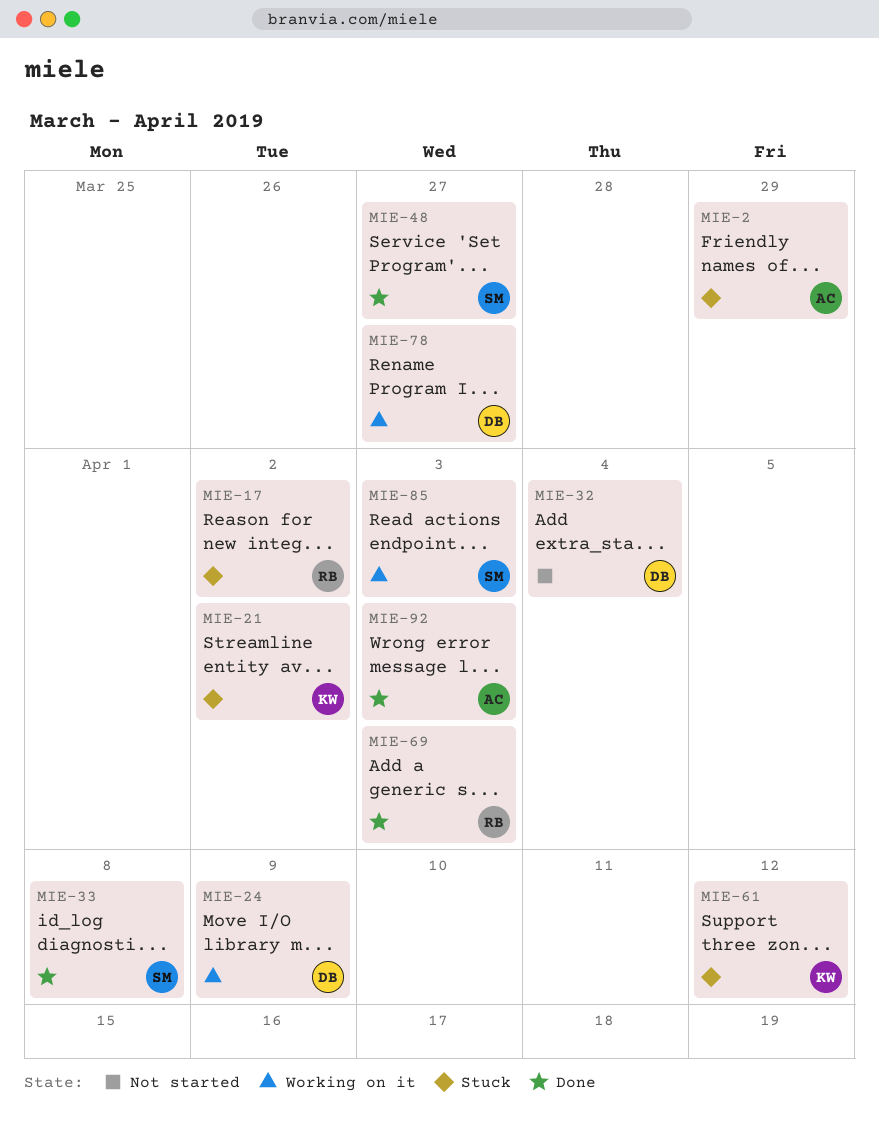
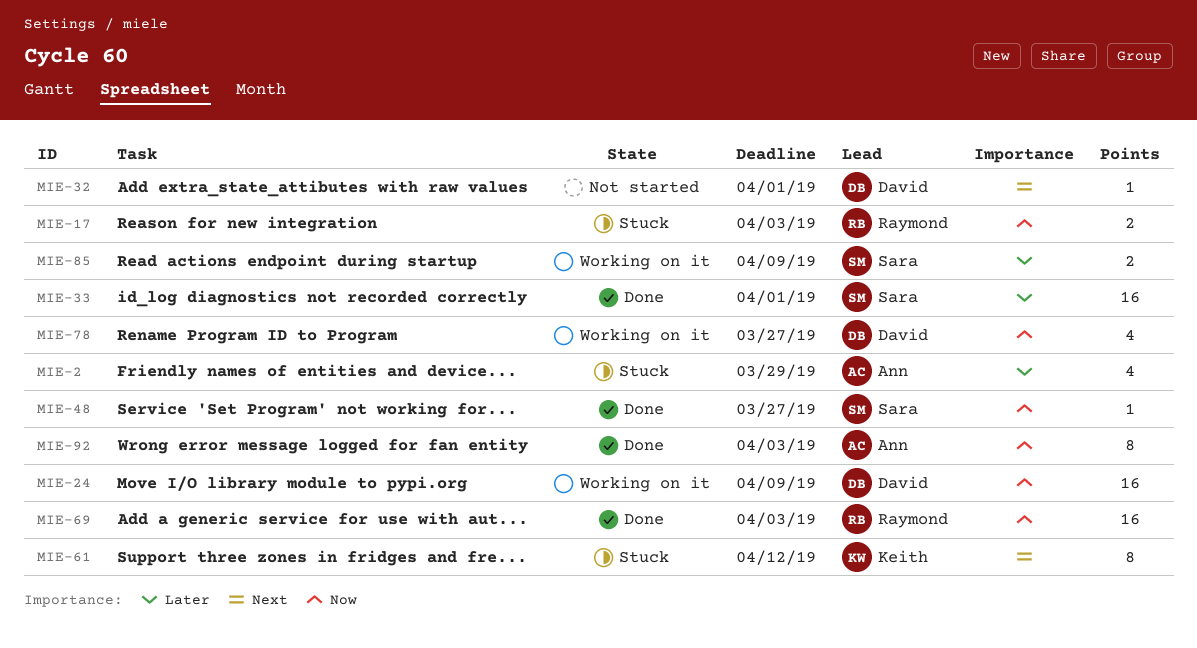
MIE-17, due: Apr 2 -> Apr 3
MIE-21: present -> none
MIE-32, due: Apr 4 -> Apr 1
MIE-33, due: Apr 8 -> Apr 1
MIE-85, due: Apr 3 -> Apr 9

